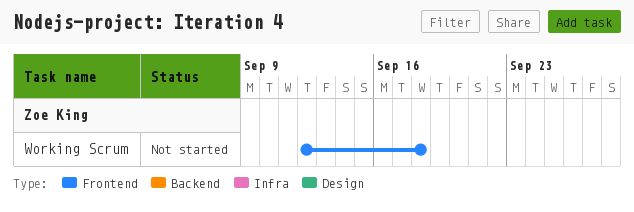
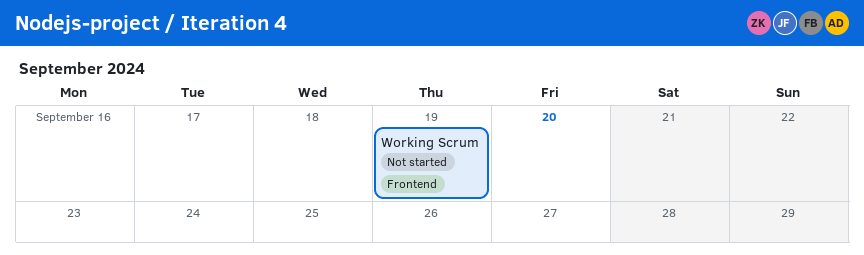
Working Scrum, due: Sep 18 -> Sep 19

